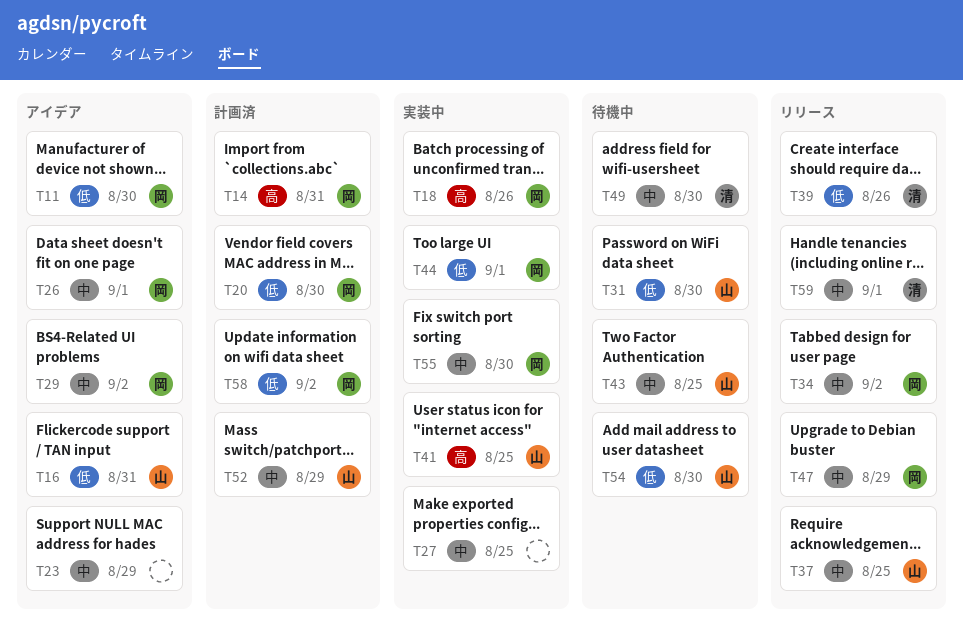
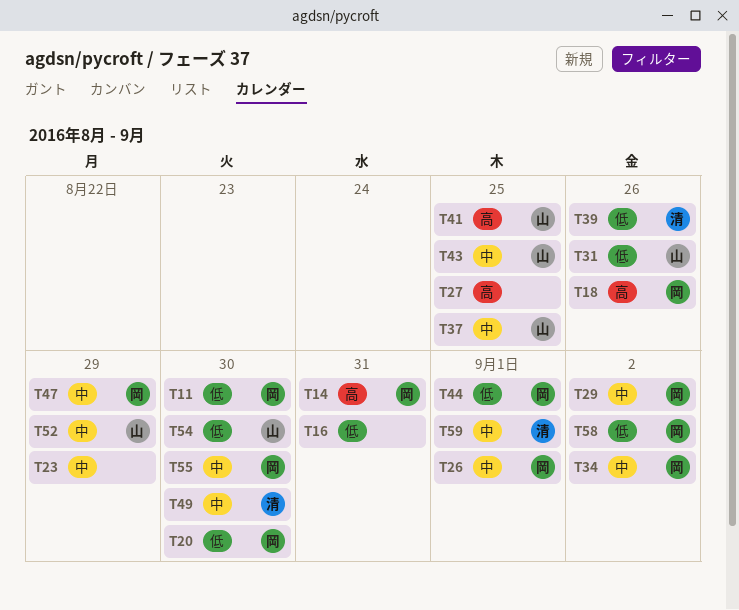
T16, owner: 山 -> none
T27, priority: 中 -> 高
T31, due: Aug 30 -> Aug 26

